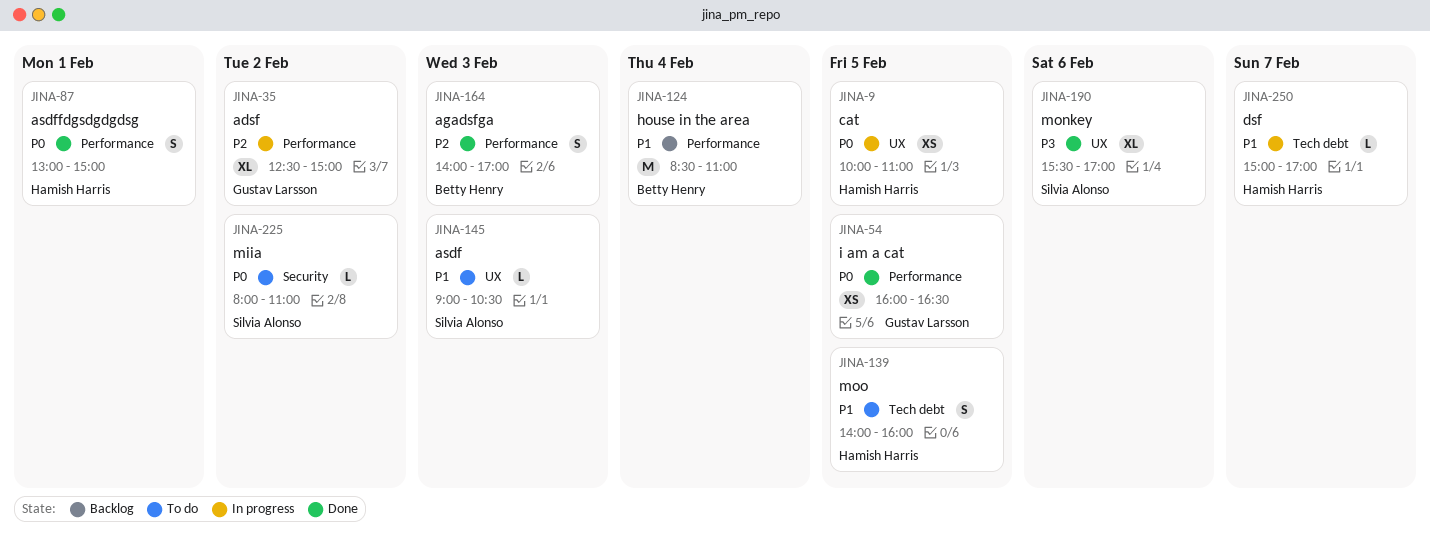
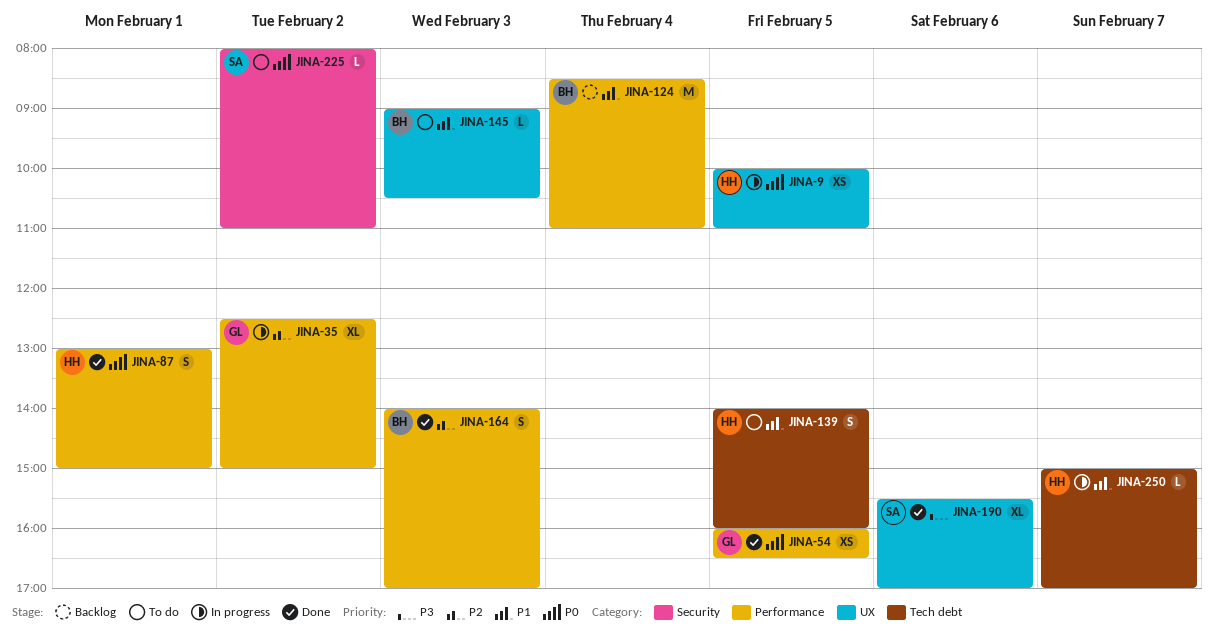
JINA-145, owner: Silvia Alonso -> Betty Henry

